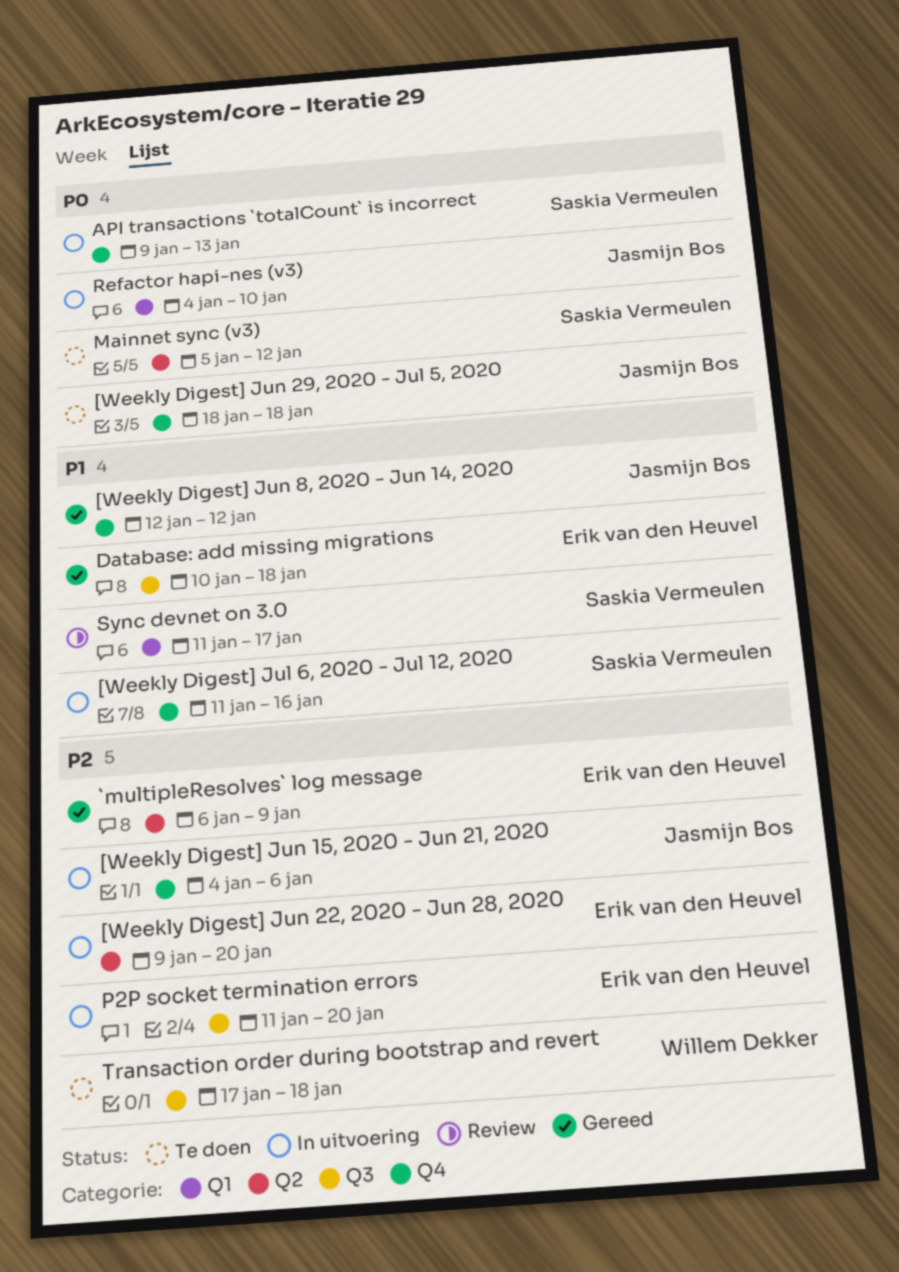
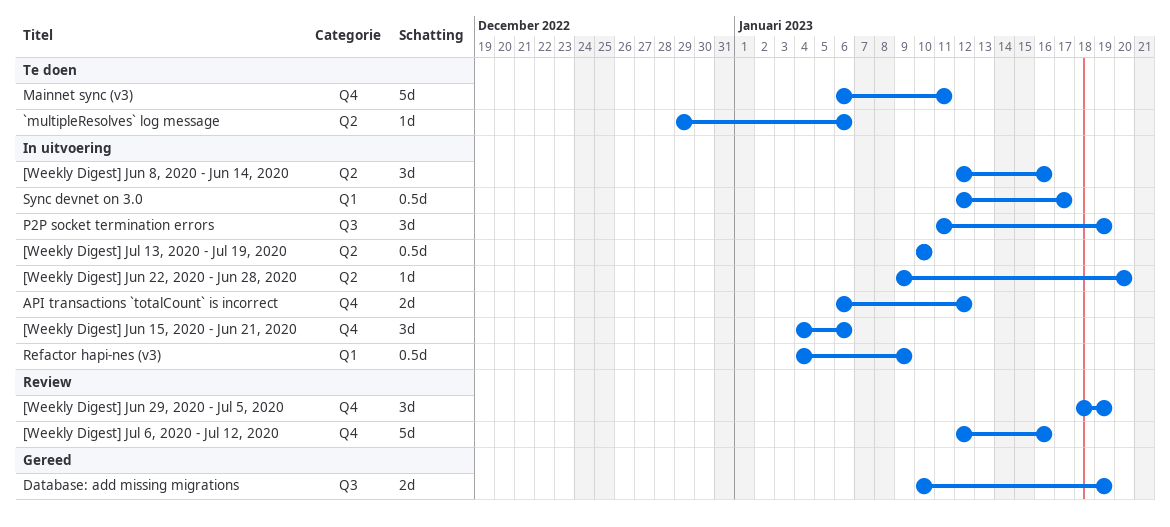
[Weekly Digest] Jul 13, 2020 - Jul 19, 2020: none -> present
[Weekly Digest] Jul 6, 2020 - Jul 12, 2020, status: In uitvoering -> Review
[Weekly Digest] Jul 6, 2020 - Jul 12, 2020, start: Jan 11 -> Jan 12
[Weekly Digest] Jun 29, 2020 - Jul 5, 2020, status: Te doen -> Review
[Weekly Digest] Jun 29, 2020 - Jul 5, 2020, due: Jan 18 -> Jan 19
[Weekly Digest] Jun 8, 2020 - Jun 14, 2020, status: Gereed -> In uitvoering
[Weekly Digest] Jun 8, 2020 - Jun 14, 2020, label: Q4 -> Q2
[Weekly Digest] Jun 8, 2020 - Jun 14, 2020, due: Jan 12 -> Jan 16
`multipleResolves` log message, status: Gereed -> Te doen
`multipleResolves` log message, start: Jan 6 -> Dec 29
`multipleResolves` log message, due: Jan 9 -> Jan 6
API transactions `totalCount` is incorrect, start: Jan 9 -> Jan 6
API transactions `totalCount` is incorrect, due: Jan 13 -> Jan 12
Database: add missing migrations, due: Jan 18 -> Jan 19
Mainnet sync (v3), label: Q2 -> Q4
Mainnet sync (v3), start: Jan 5 -> Jan 6
Mainnet sync (v3), due: Jan 12 -> Jan 11
P2P socket termination errors, due: Jan 20 -> Jan 19
Refactor hapi-nes (v3), due: Jan 10 -> Jan 9
Sync devnet on 3.0, status: Review -> In uitvoering
Sync devnet on 3.0, start: Jan 11 -> Jan 12
Transaction order during bootstrap and revert: present -> none

